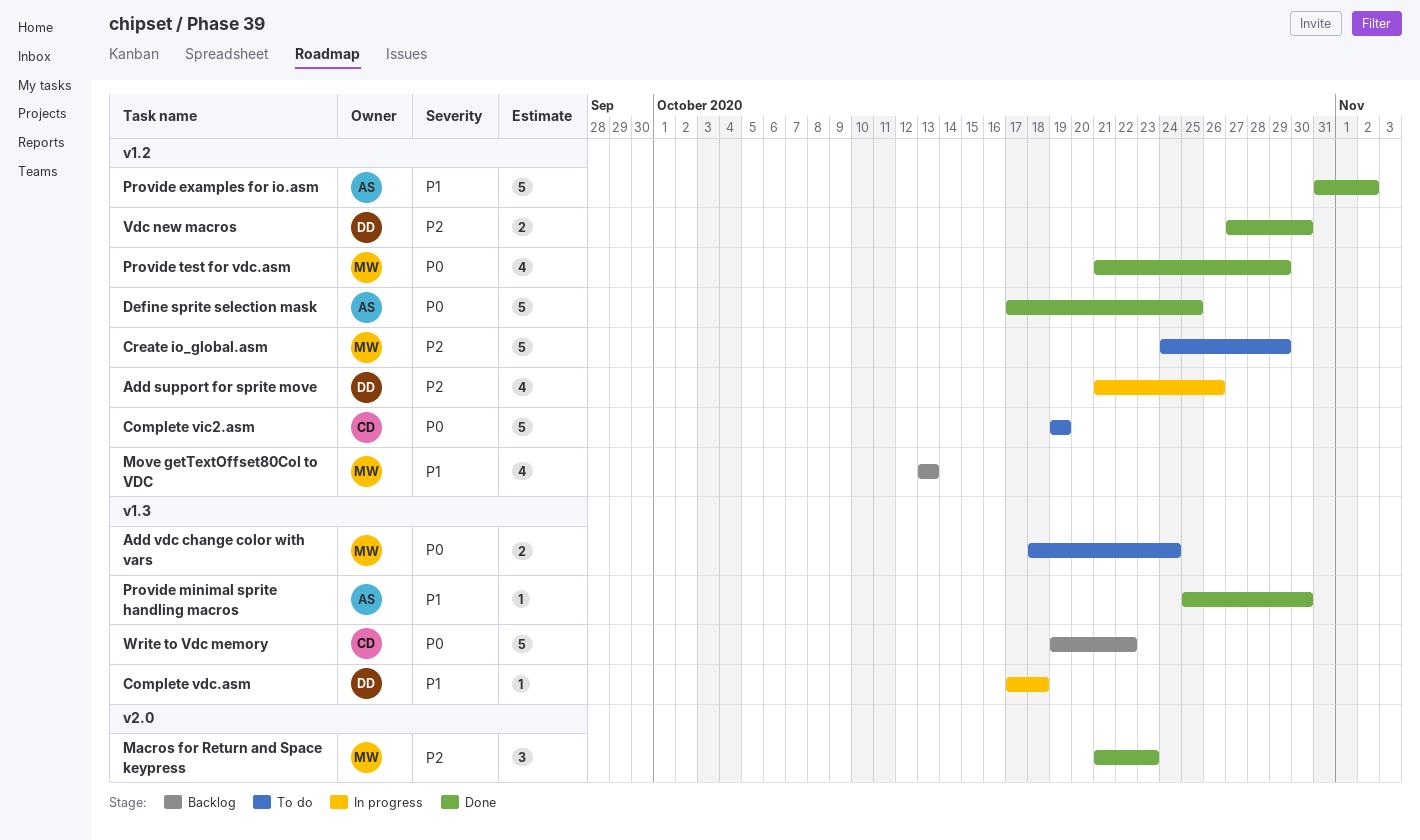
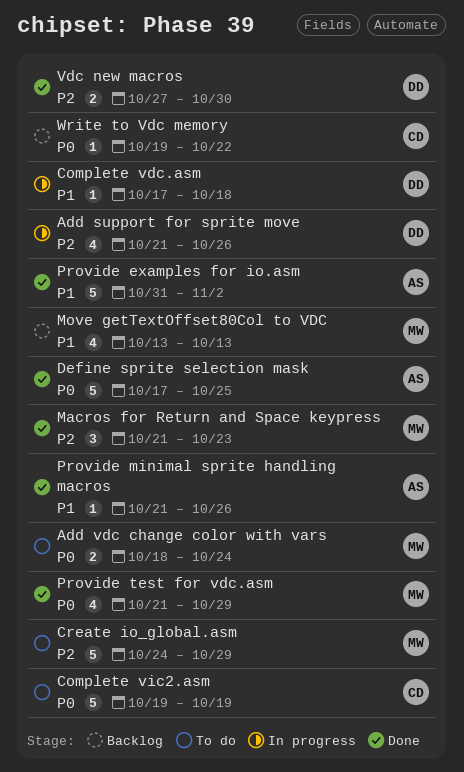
Provide minimal sprite handling macros, start: Oct 25 -> Oct 21
Provide minimal sprite handling macros, due: Oct 30 -> Oct 26
Write to Vdc memory, estimate: 5 -> 1

